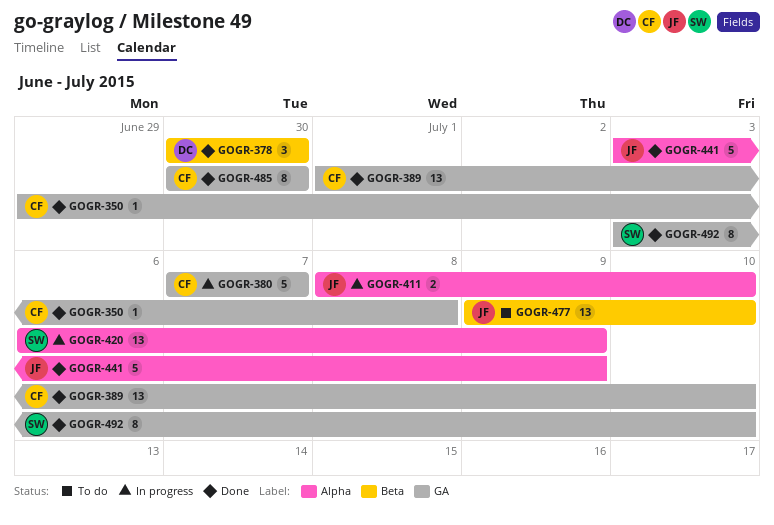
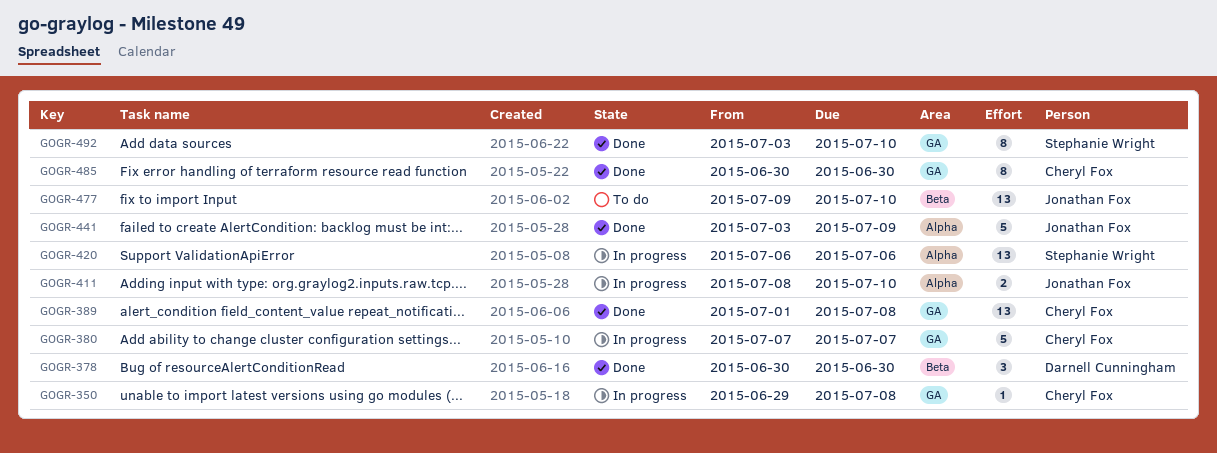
GOGR-350, status: Done -> In progress
GOGR-389, due: Jul 10 -> Jul 8
GOGR-420, due: Jul 9 -> Jul 6

